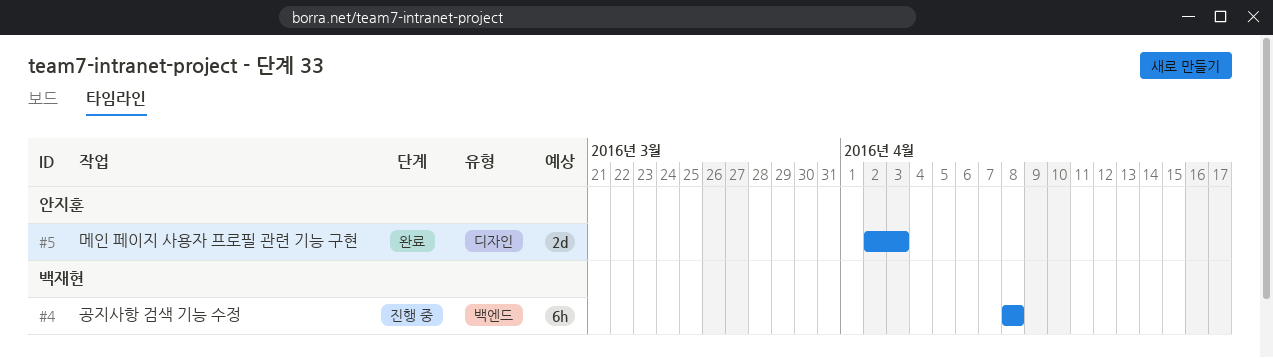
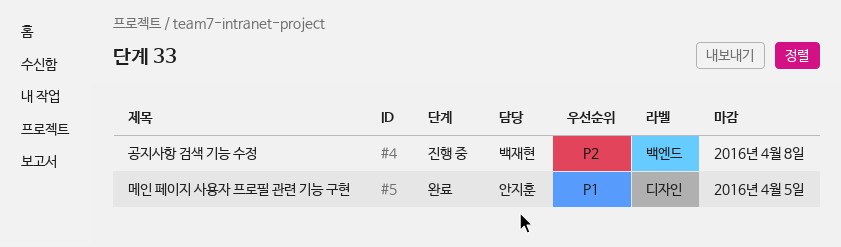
#5, due: Apr 3 -> Apr 5

